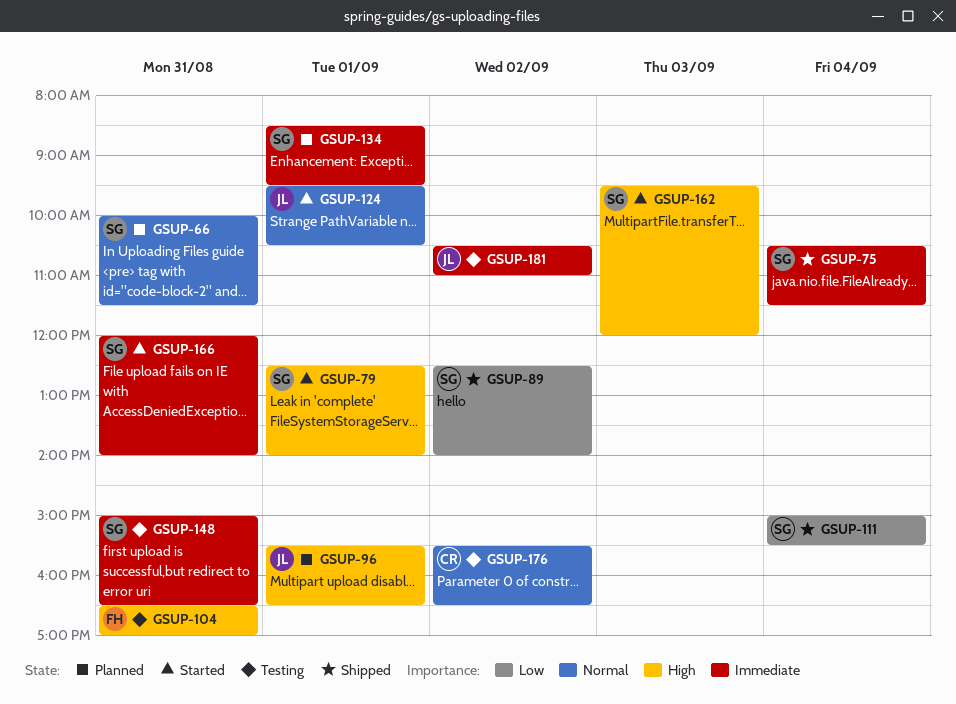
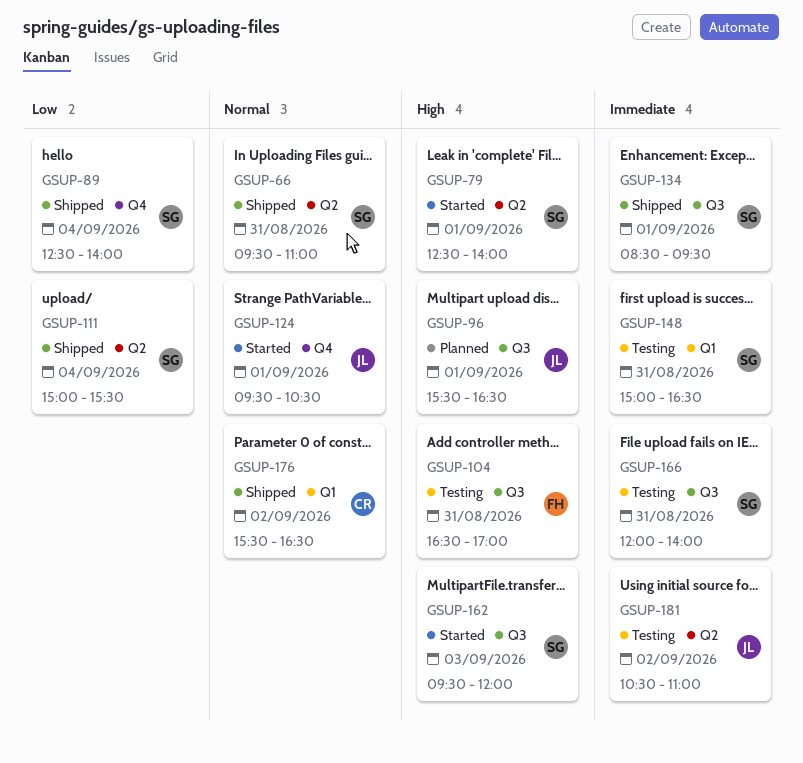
GSUP-66, status: Planned -> Shipped
GSUP-66, begins: 10:00 -> 09:30
GSUP-66, ends: 11:30 -> 11:00
GSUP-75: present -> none
GSUP-89, day: Sep 2 -> Sep 4
GSUP-134, status: Planned -> Shipped
GSUP-166, status: Started -> Testing
GSUP-176, status: Testing -> Shipped

